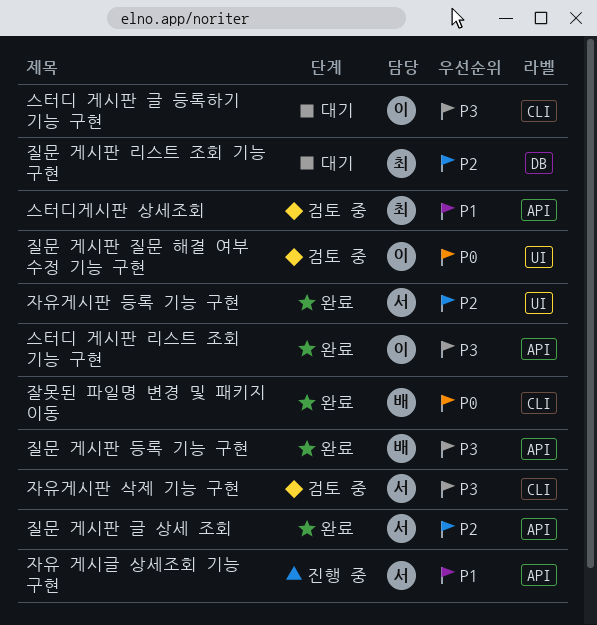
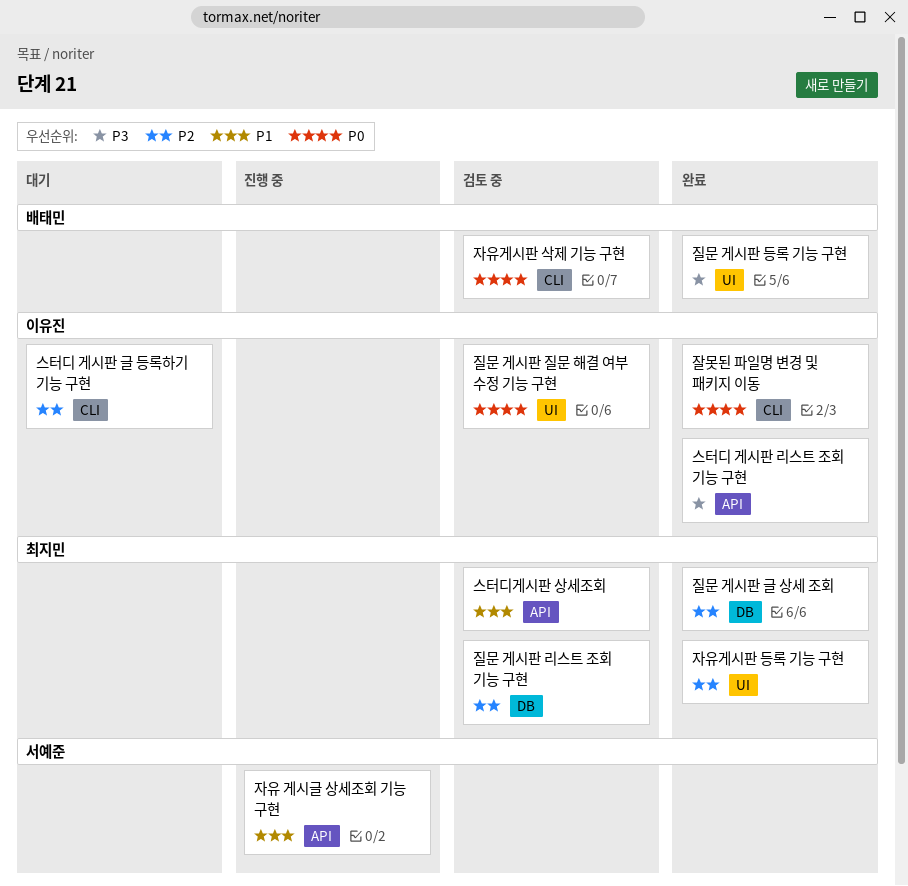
스터디 게시판 글 등록하기 기능 구현, priority: P3 -> P2
자유게시판 등록 기능 구현, owner: 서예준 -> 최지민
자유게시판 삭제 기능 구현, owner: 서예준 -> 배태민
자유게시판 삭제 기능 구현, priority: P3 -> P0
잘못된 파일명 변경 및 패키지 이동, owner: 배태민 -> 이유진
질문 게시판 글 상세 조회, owner: 서예준 -> 최지민
질문 게시판 글 상세 조회, label: API -> DB
질문 게시판 등록 기능 구현, label: API -> UI
질문 게시판 리스트 조회 기능 구현, status: 대기 -> 검토 중

